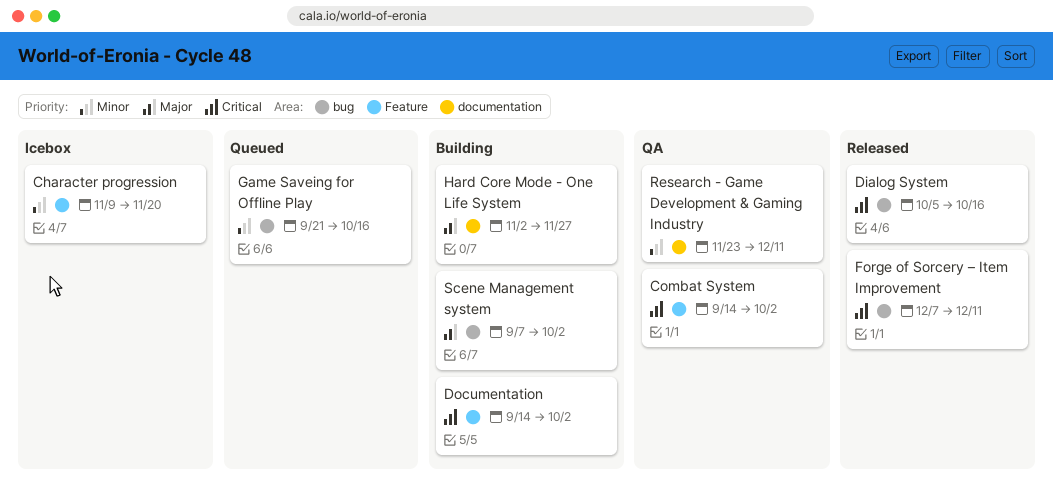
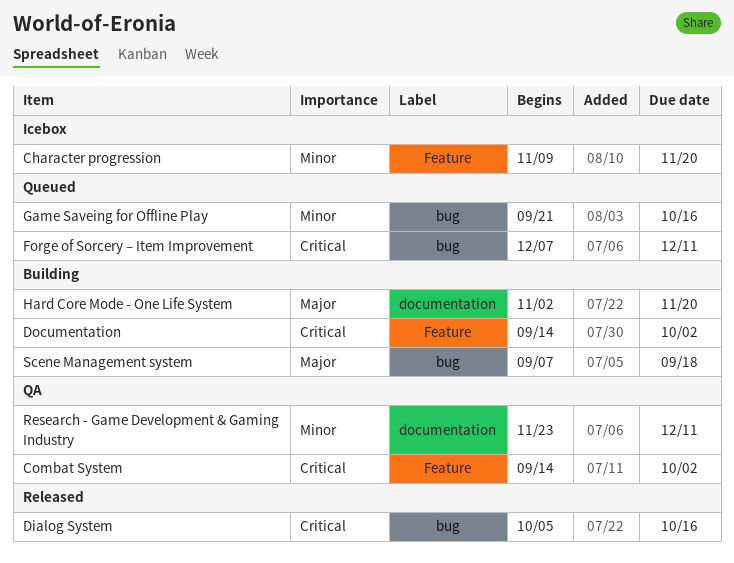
Forge of Sorcery – Item Improvement, status: Released -> Queued
Hard Core Mode - One Life System, due: Nov 27 -> Nov 20
Scene Management system, due: Oct 2 -> Sep 18

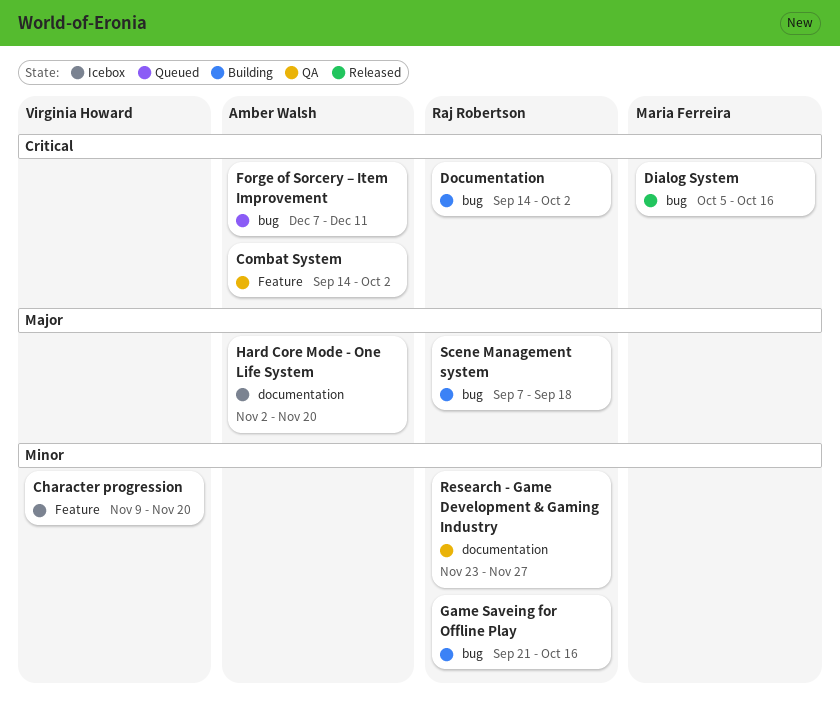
Documentation, label: Feature -> bug
Game Saveing for Offline Play, status: Queued -> Building
Hard Core Mode - One Life System, status: Building -> Icebox
Research - Game Development & Gaming Industry, due: Dec 11 -> Nov 27

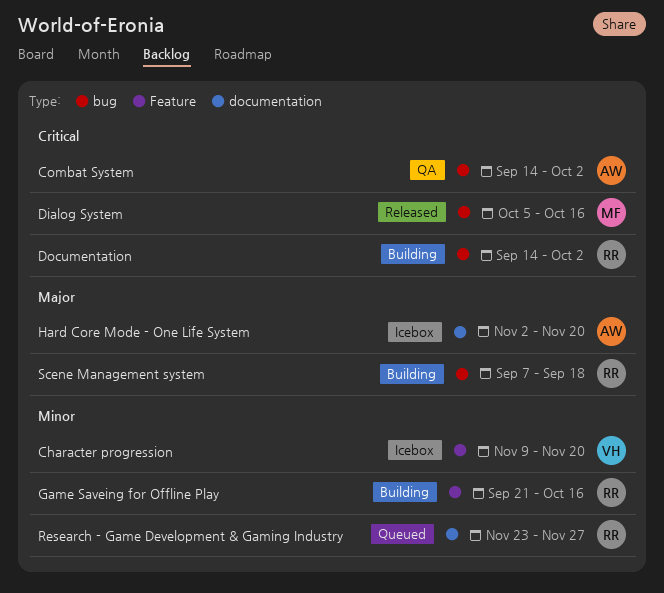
Combat System, label: Feature -> bug
Forge of Sorcery – Item Improvement: present -> none
Game Saveing for Offline Play, label: bug -> Feature
Research - Game Development & Gaming Industry, status: QA -> Queued

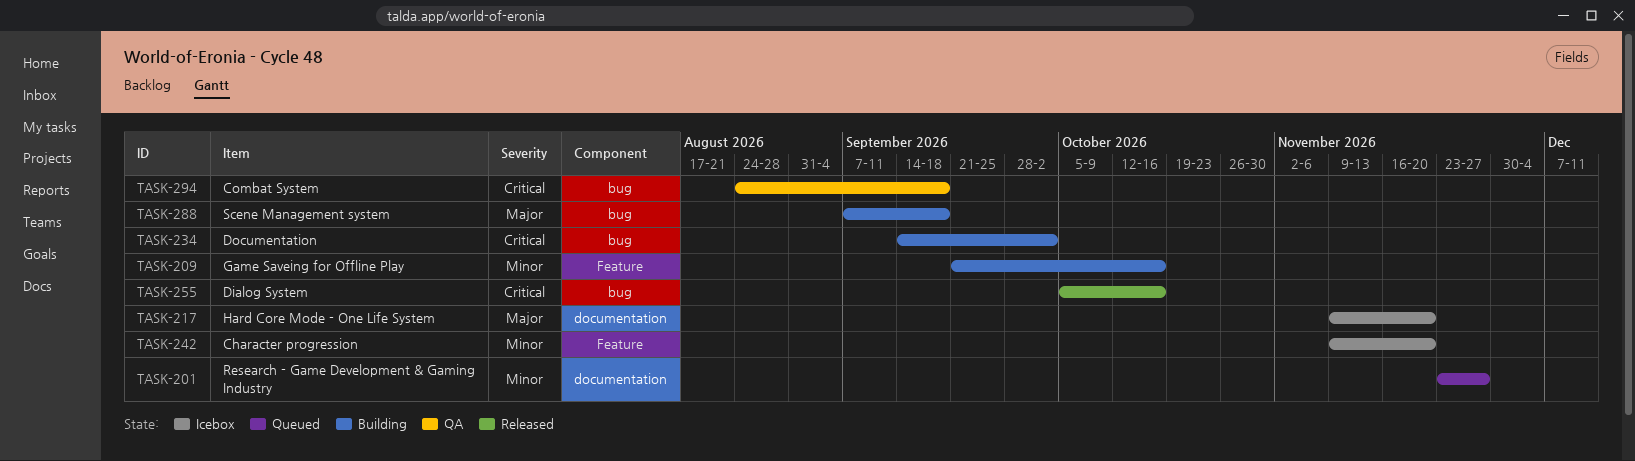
Combat System, start: Sep 14 -> Aug 24
Combat System, due: Oct 2 -> Sep 18
Hard Core Mode - One Life System, start: Nov 2 -> Nov 9

